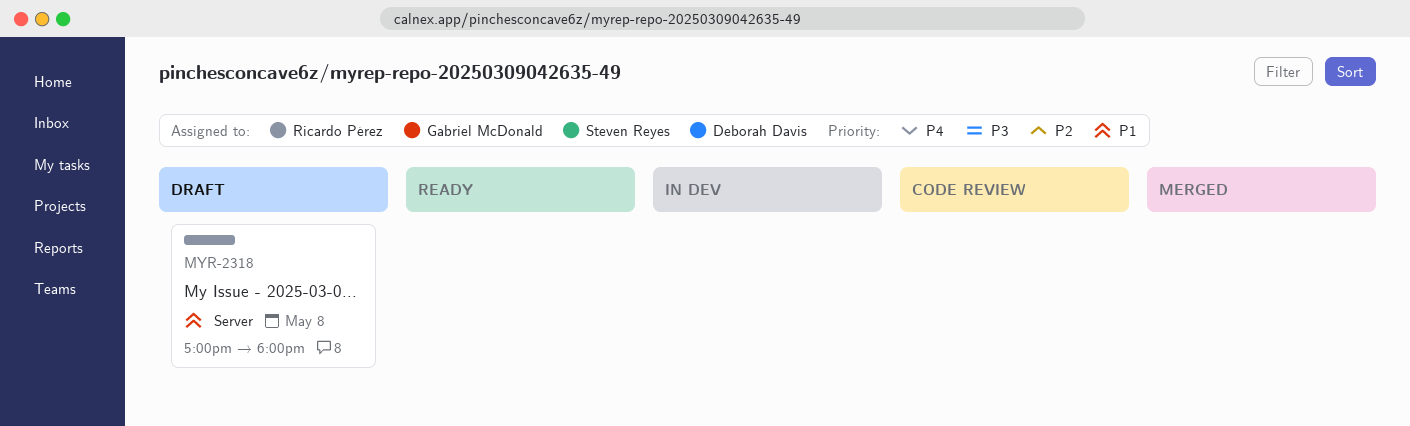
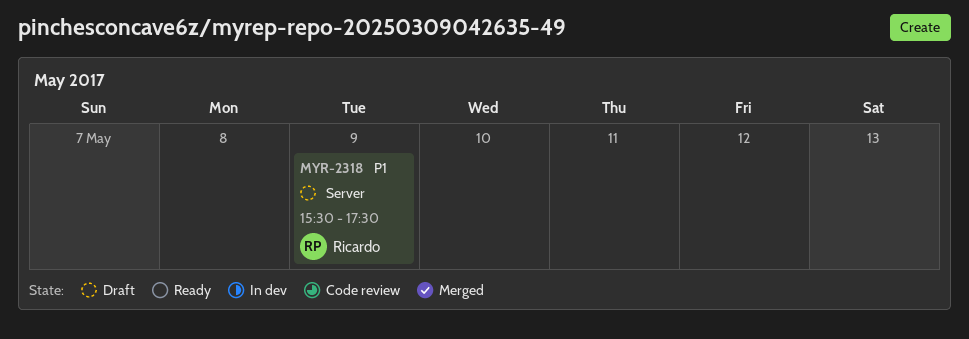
MYR-2318, day: May 8 -> May 9
MYR-2318, begins: 17:00 -> 15:30
MYR-2318, ends: 18:00 -> 17:30

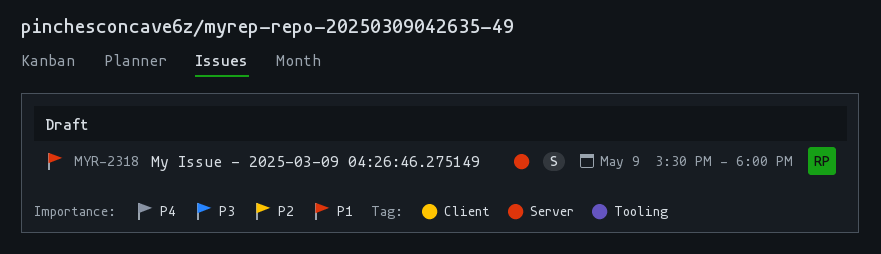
MYR-2318, ends: 17:30 -> 18:00

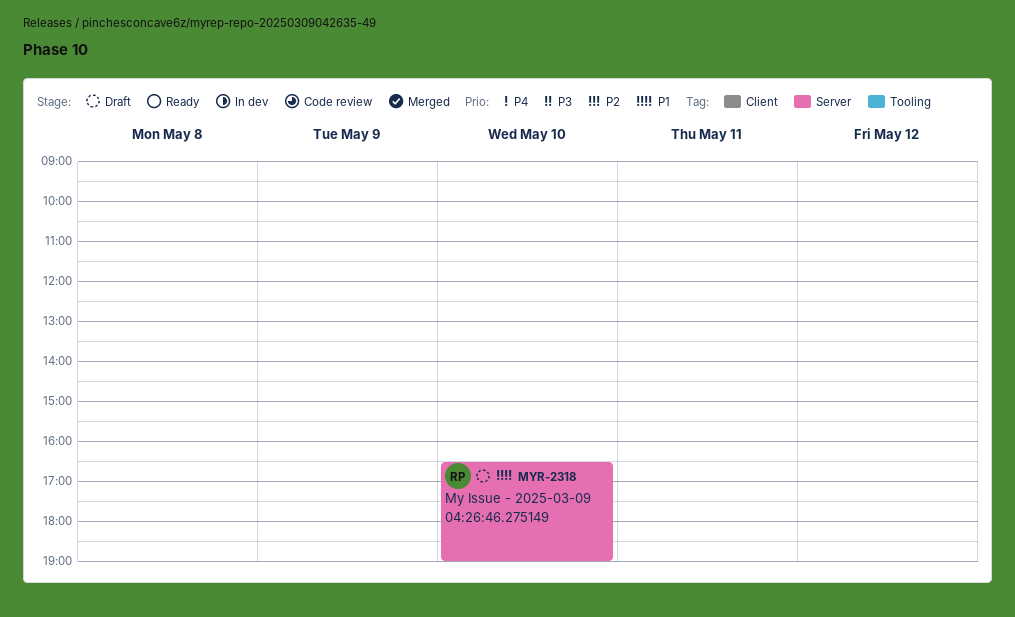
MYR-2318, day: May 9 -> May 10
MYR-2318, begins: 15:30 -> 16:30
MYR-2318, ends: 18:00 -> 19:00

